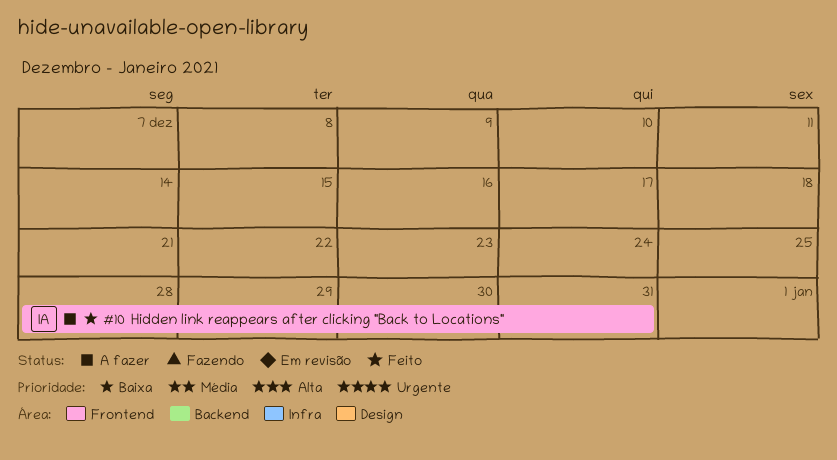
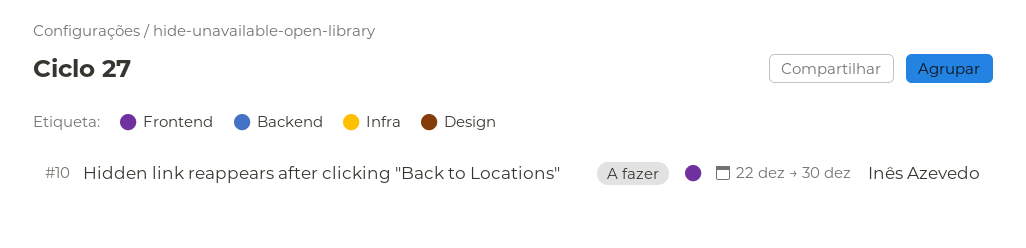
#10, start: Dec 28 -> Dec 22
#10, due: Dec 31 -> Dec 30

